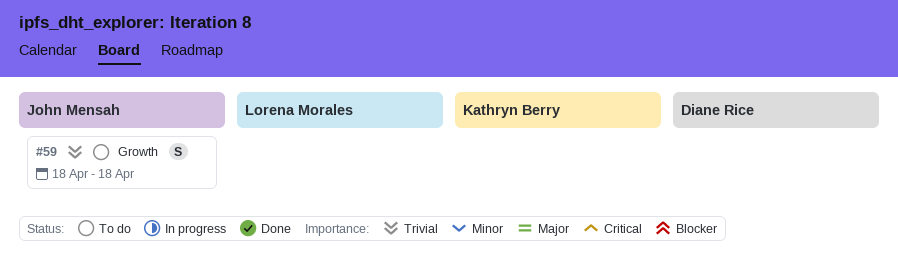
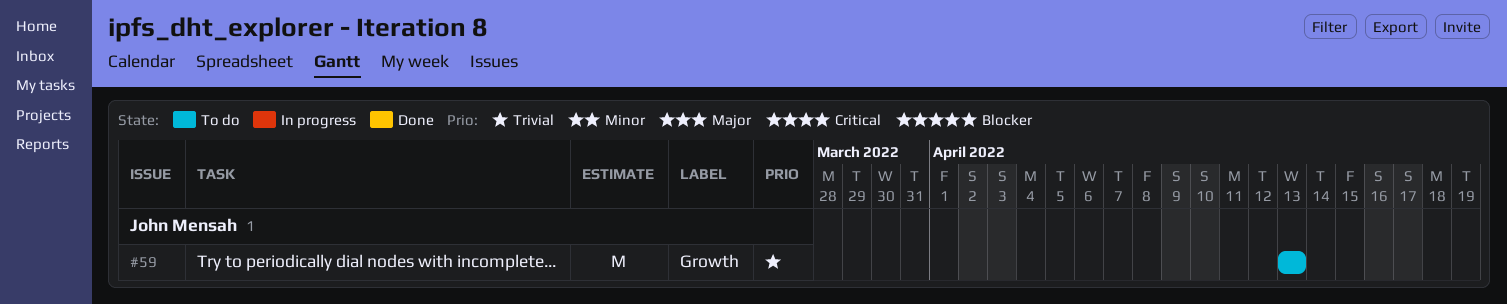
#59, estimate: S -> M
#59, start: Apr 18 -> Apr 13
#59, due: Apr 18 -> Apr 13

